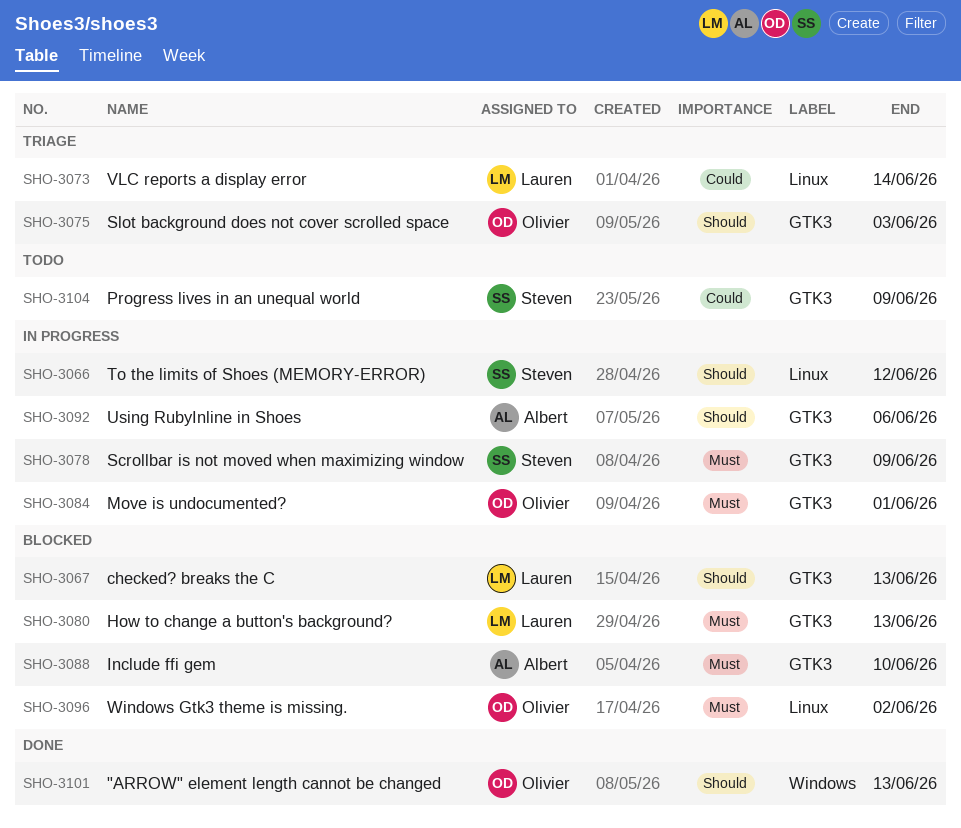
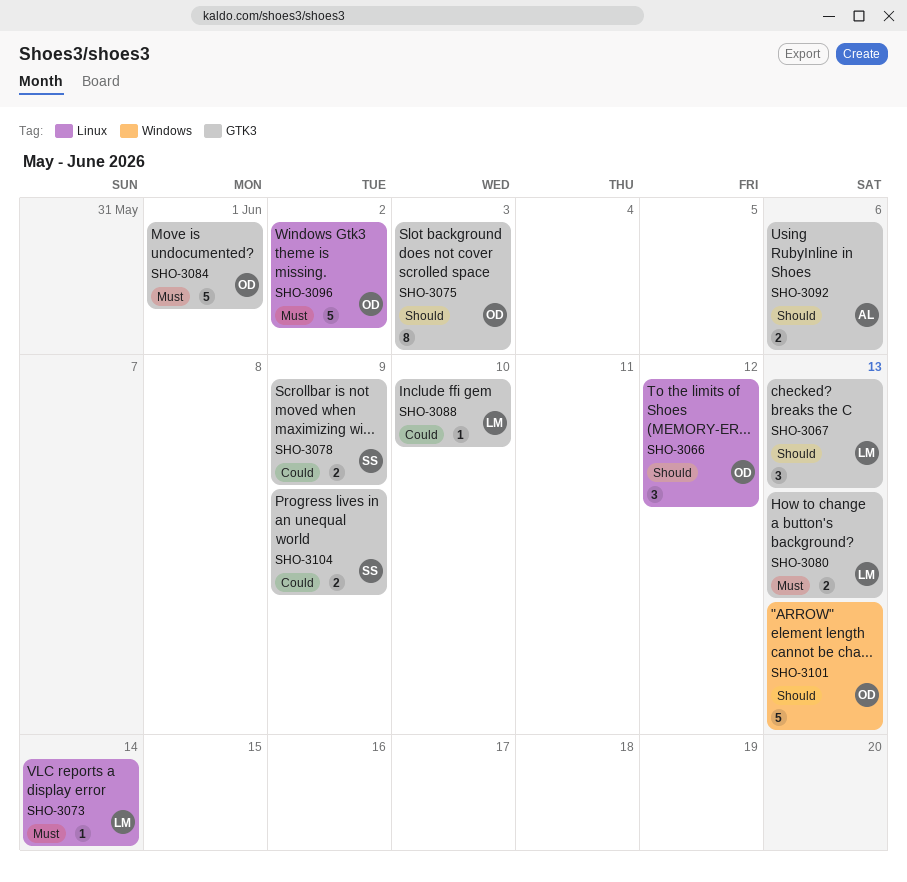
SHO-3066, owner: Steven -> Olivier
SHO-3073, priority: Could -> Must
SHO-3078, priority: Must -> Could
SHO-3088, owner: Albert -> Lauren
SHO-3088, priority: Must -> Could

